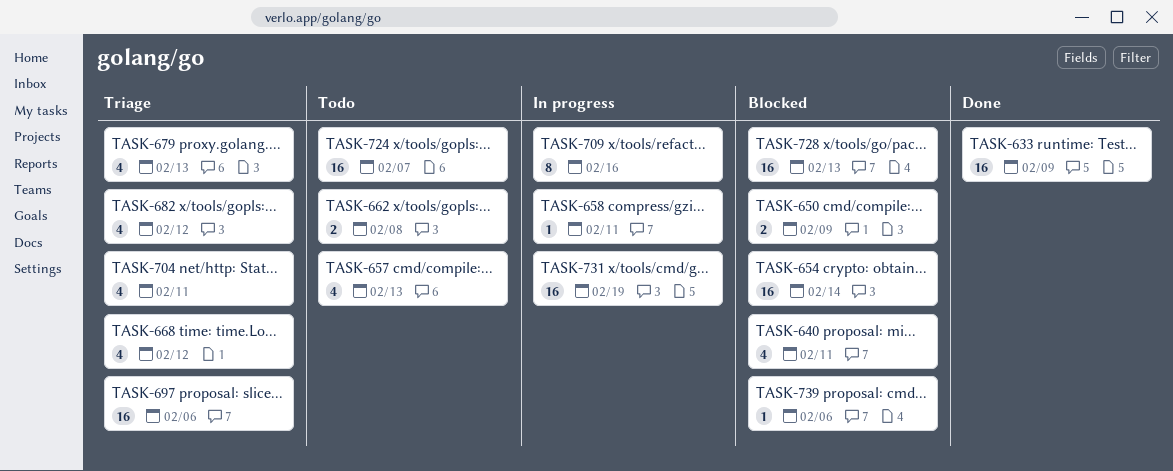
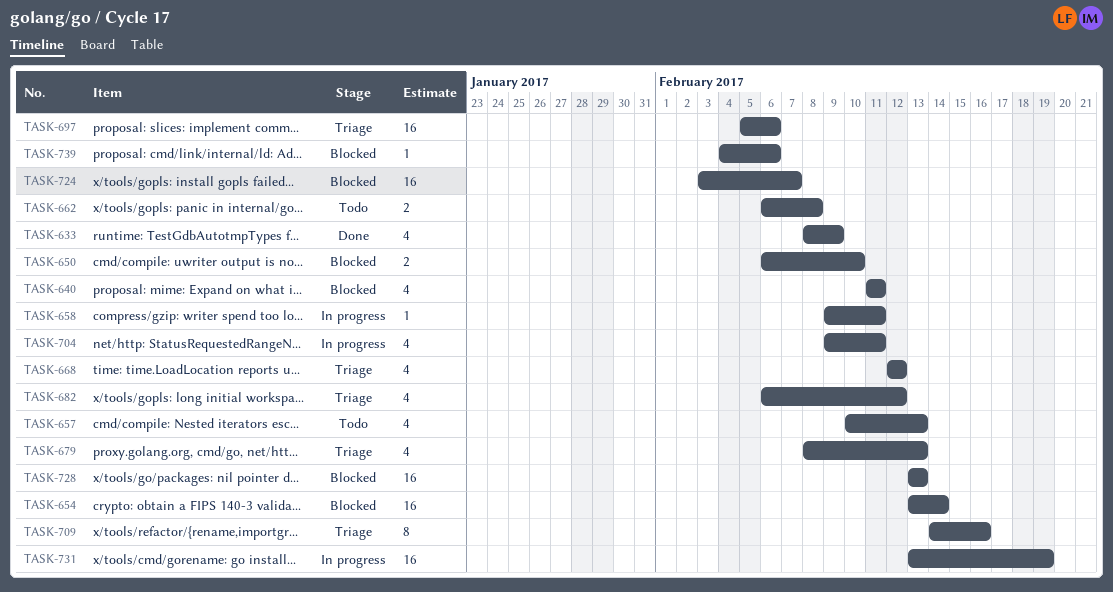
TASK-633, estimate: 16 -> 4
TASK-650, due: Feb 9 -> Feb 10
TASK-704, status: Triage -> In progress
TASK-709, status: In progress -> Triage
TASK-724, status: Todo -> Blocked

